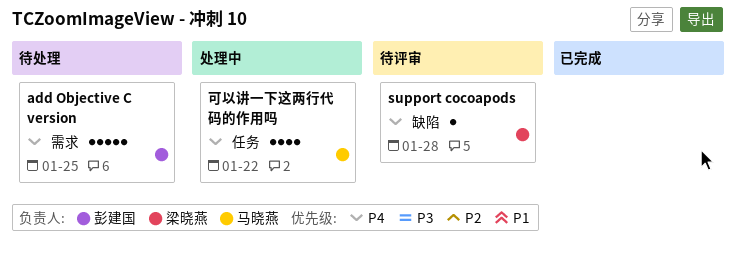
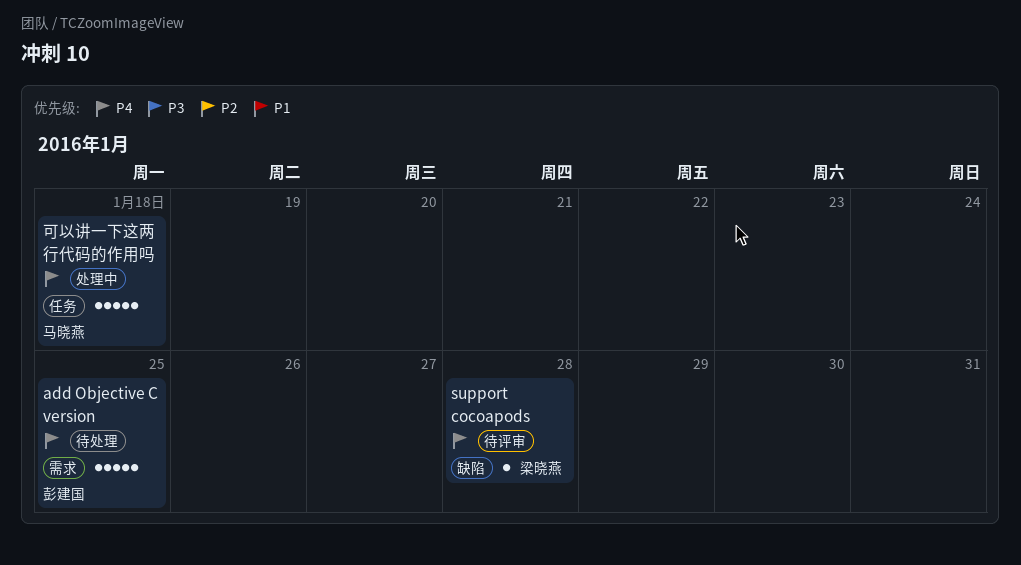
可以讲一下这两行代码的作用吗, estimate: 4 -> 5
可以讲一下这两行代码的作用吗, due: Jan 22 -> Jan 18

